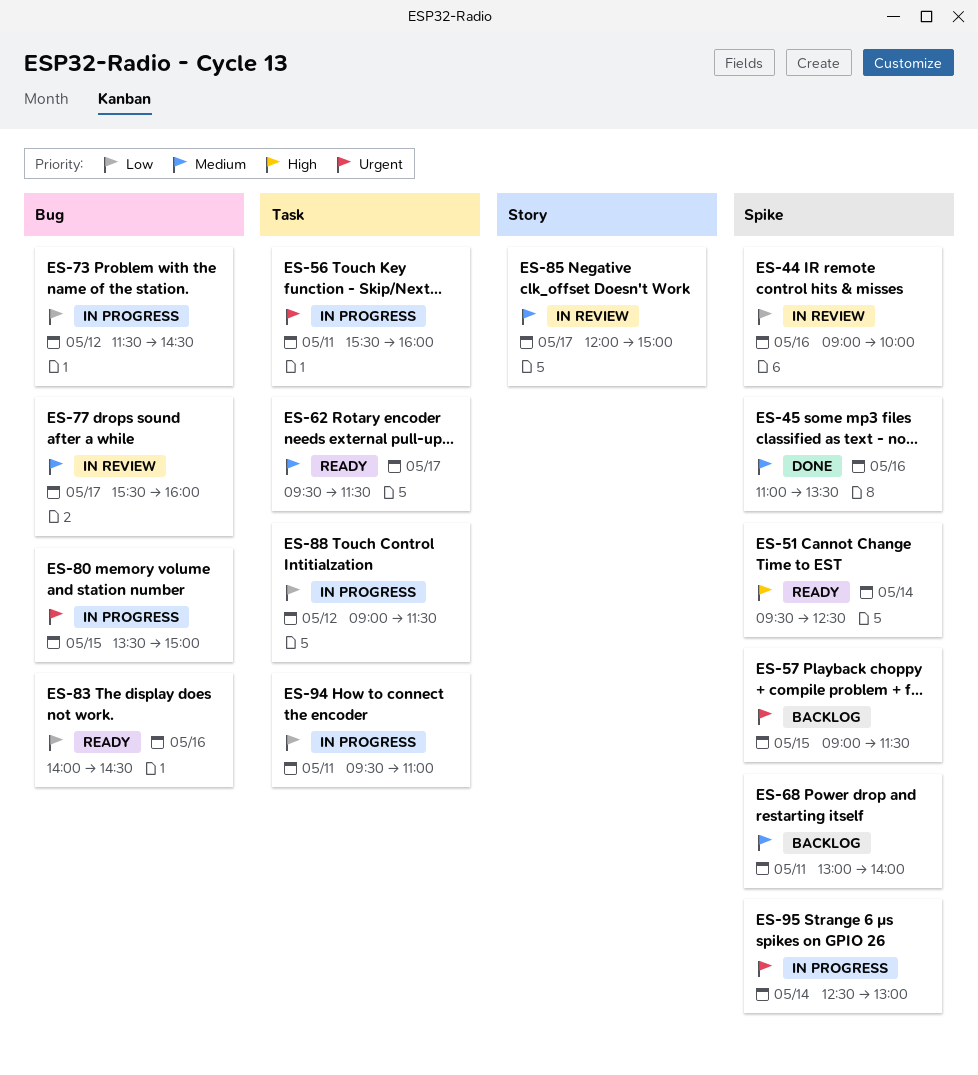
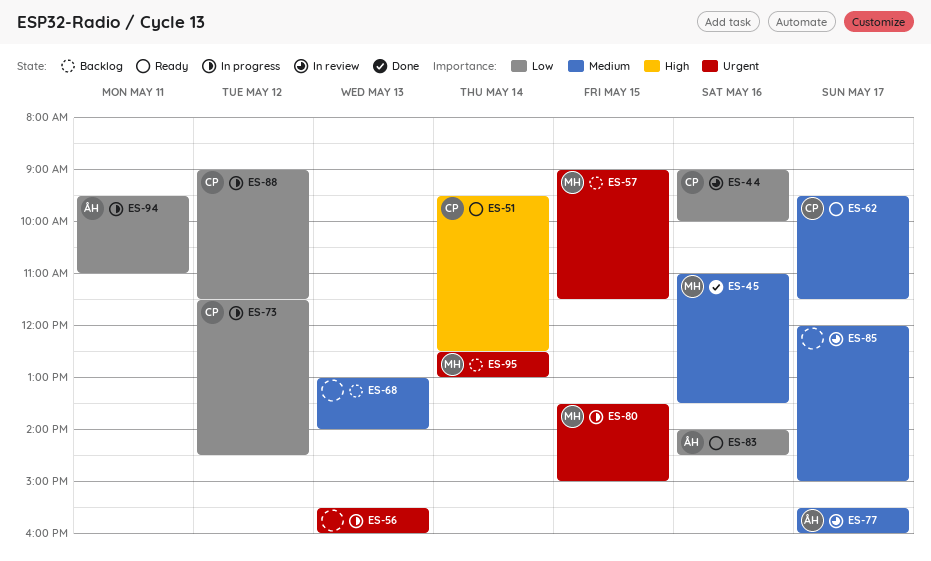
ES-56, day: May 11 -> May 13
ES-68, day: May 11 -> May 13
ES-95, status: In progress -> Backlog

